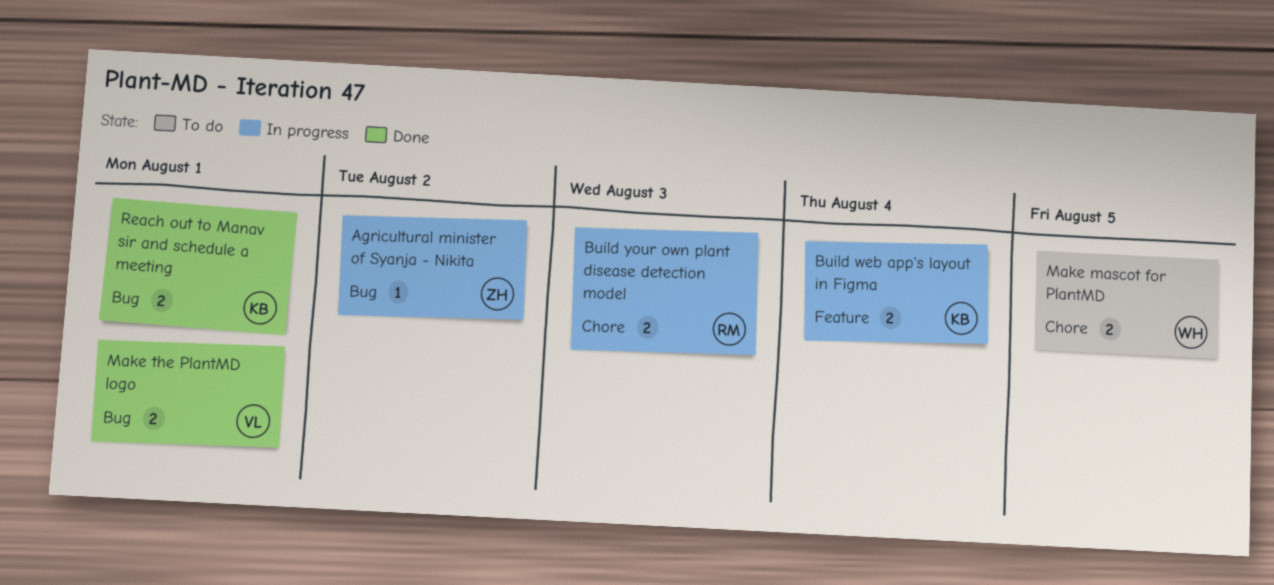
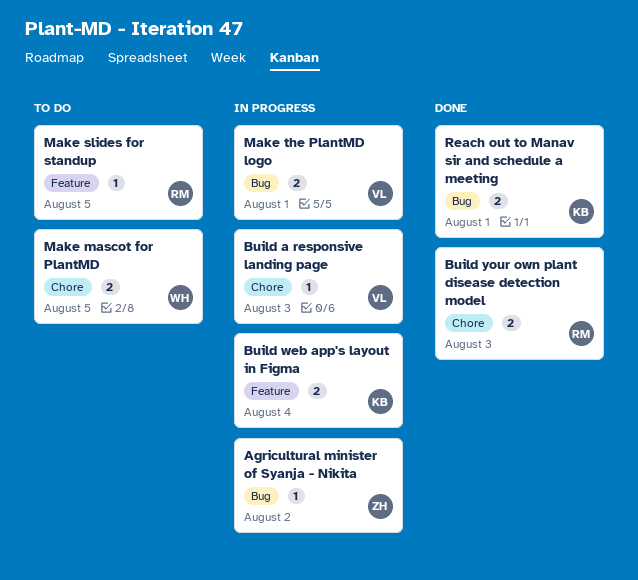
Build a responsive landing page: none -> present
Build your own plant disease detection model, status: In progress -> Done
Make slides for standup: none -> present
Make the PlantMD logo, status: Done -> In progress

